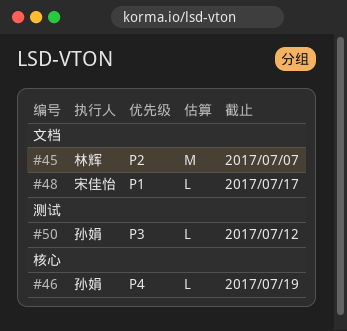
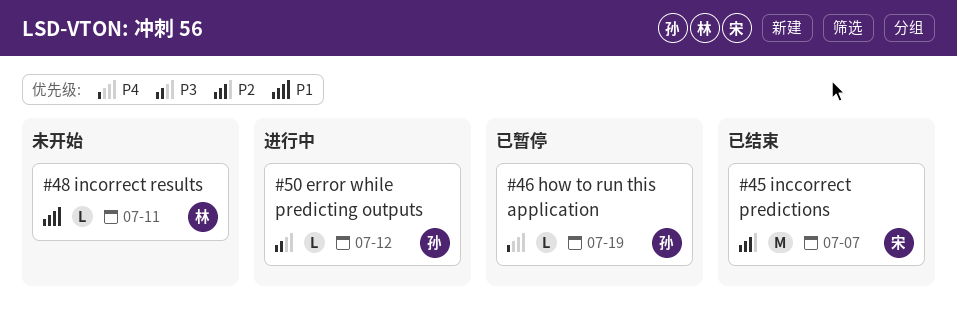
#45, owner: 林辉 -> 宋佳怡
#48, owner: 宋佳怡 -> 林辉
#48, due: Jul 17 -> Jul 11

